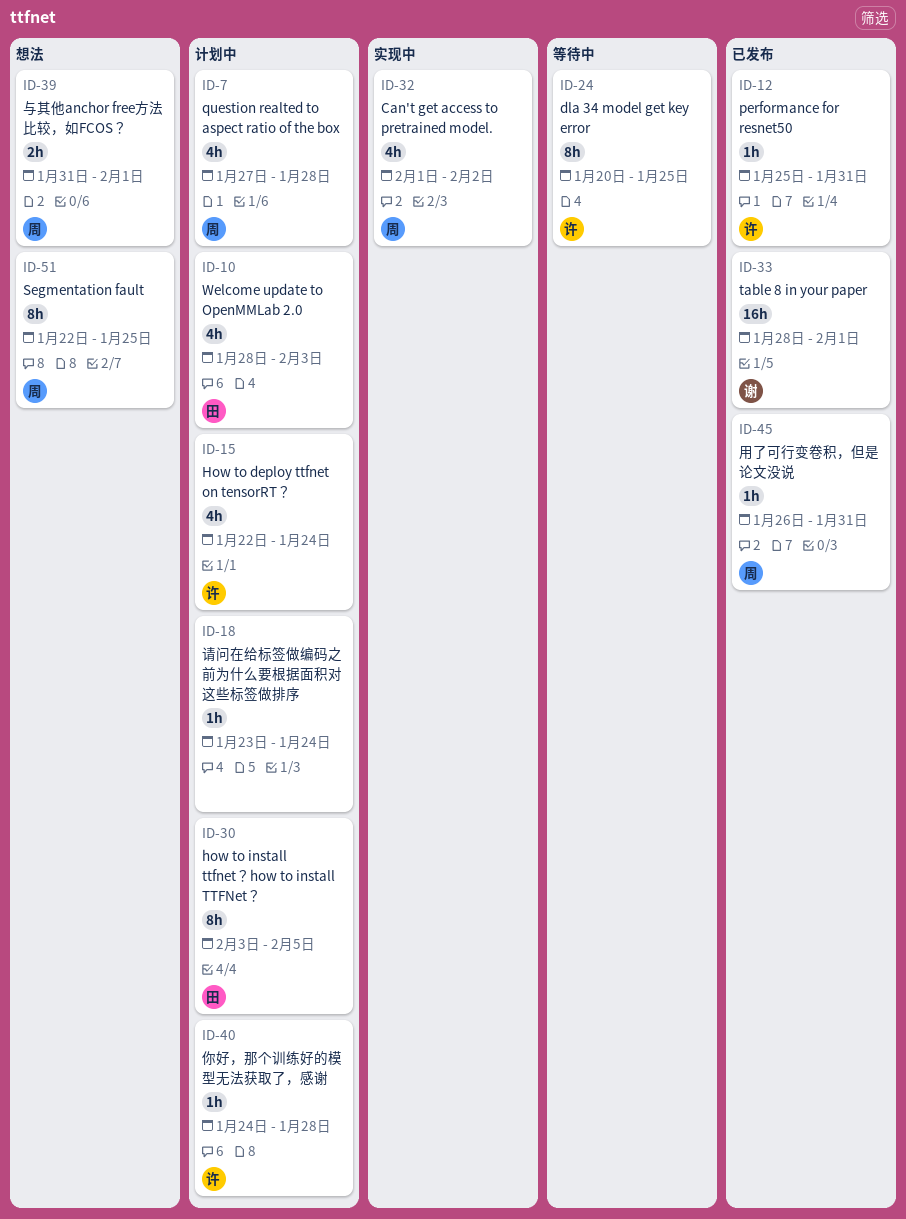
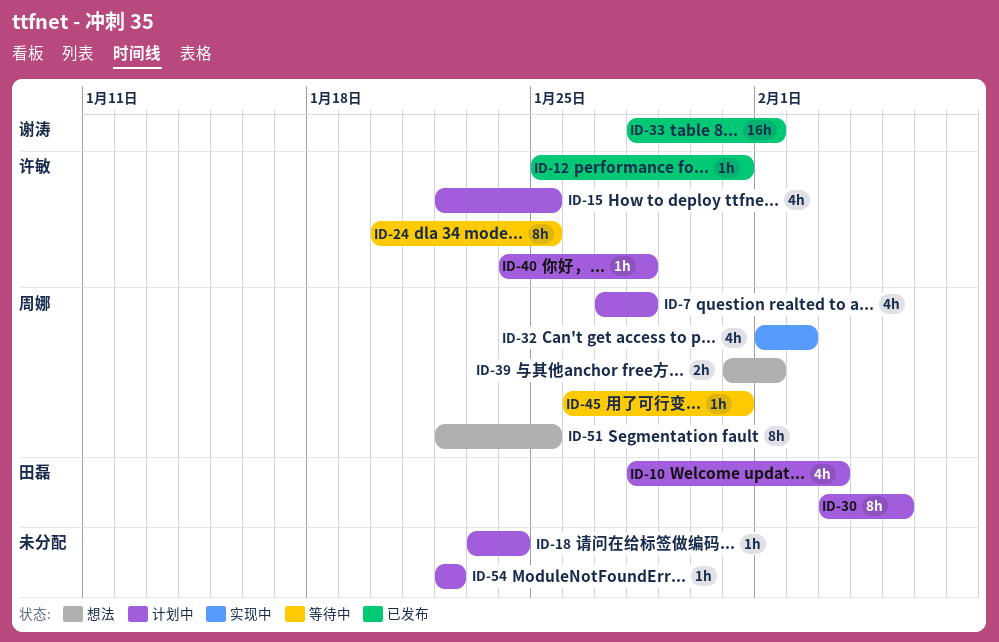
ID-15, due: Jan 24 -> Jan 25
ID-45, status: 已发布 -> 等待中
ID-54: none -> present

